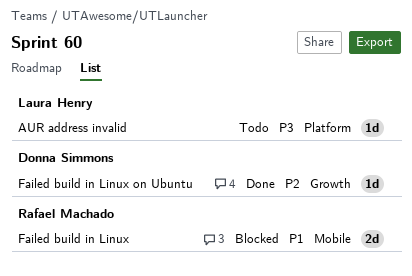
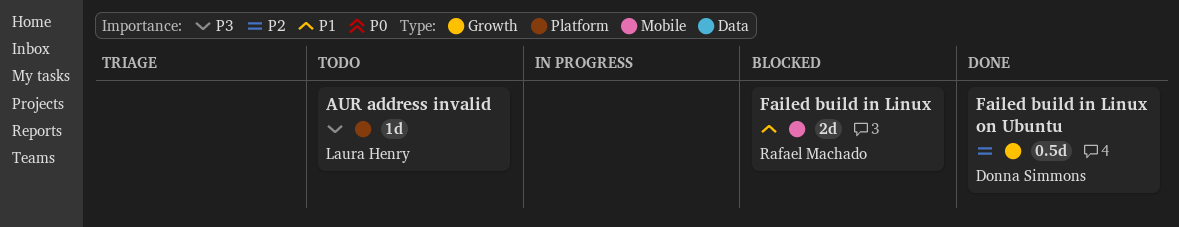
Failed build in Linux on Ubuntu, estimate: 1d -> 0.5d

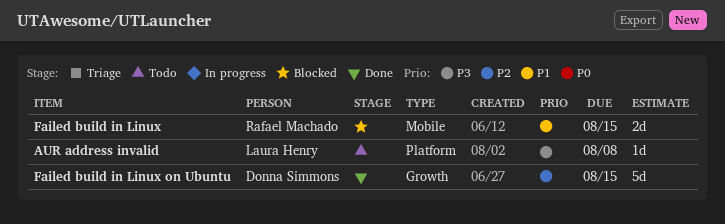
Failed build in Linux on Ubuntu, estimate: 0.5d -> 5d

